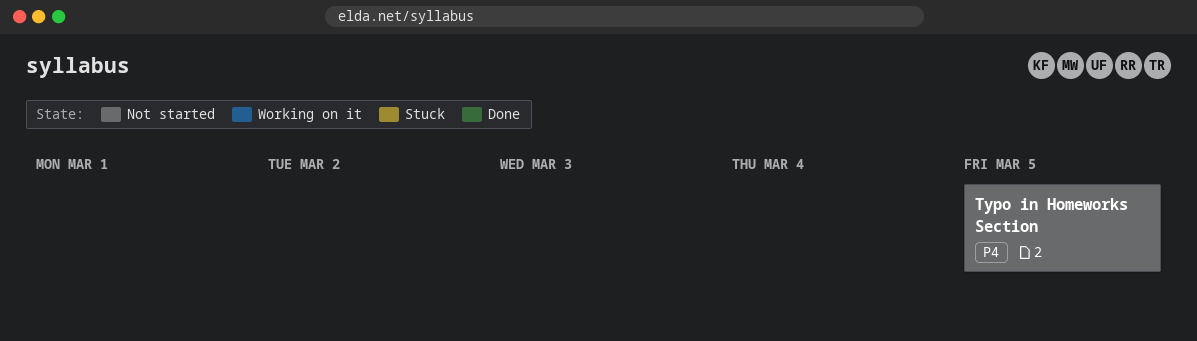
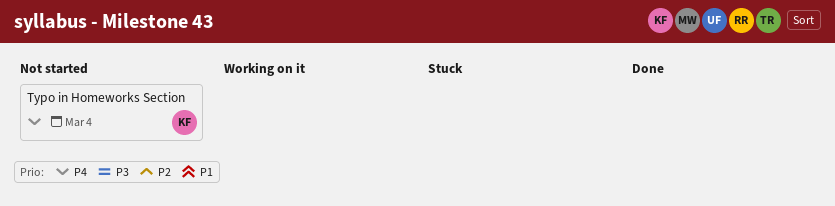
Typo in Homeworks Section, due: Mar 5 -> Mar 4

